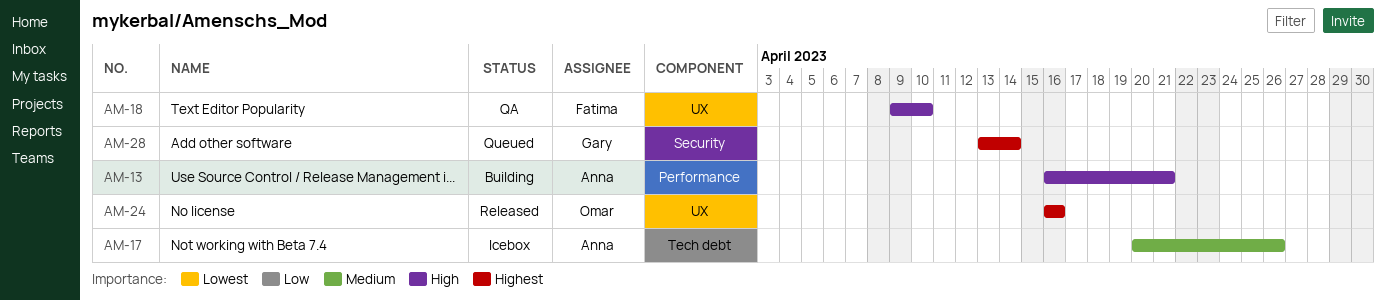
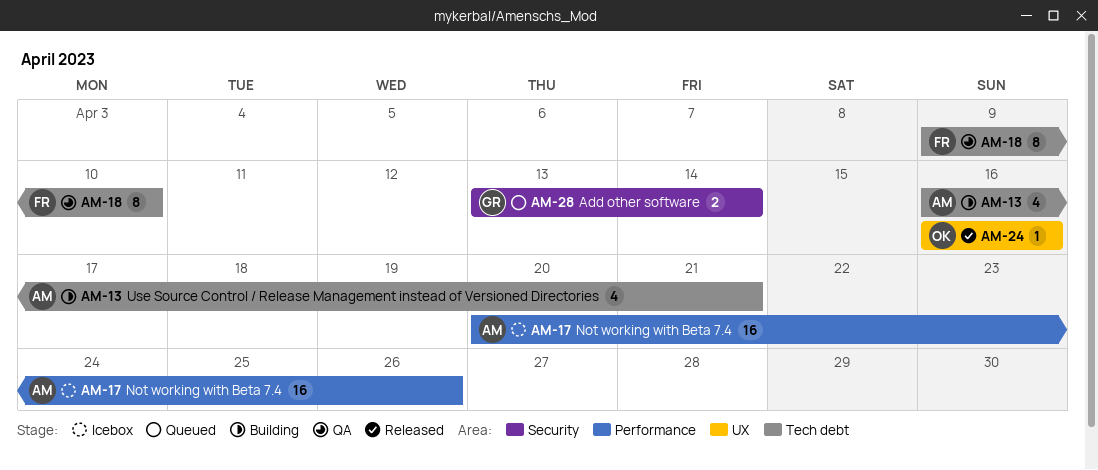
AM-13, label: Performance -> Tech debt
AM-17, label: Tech debt -> Performance
AM-18, label: UX -> Tech debt

